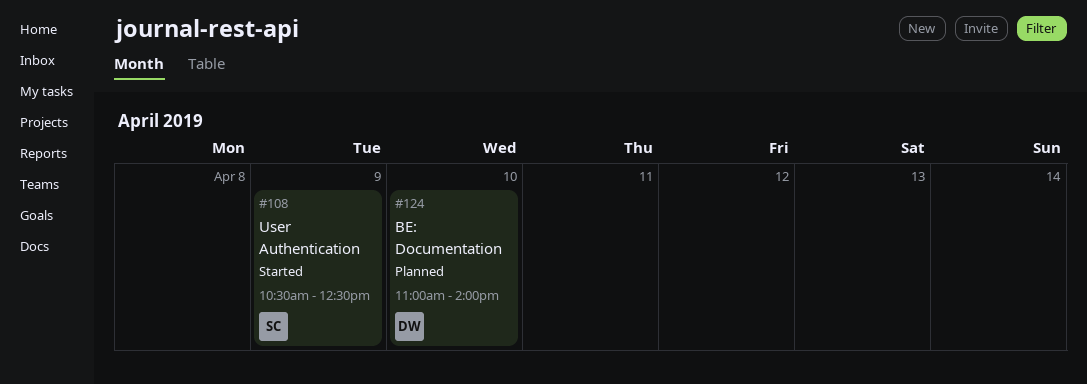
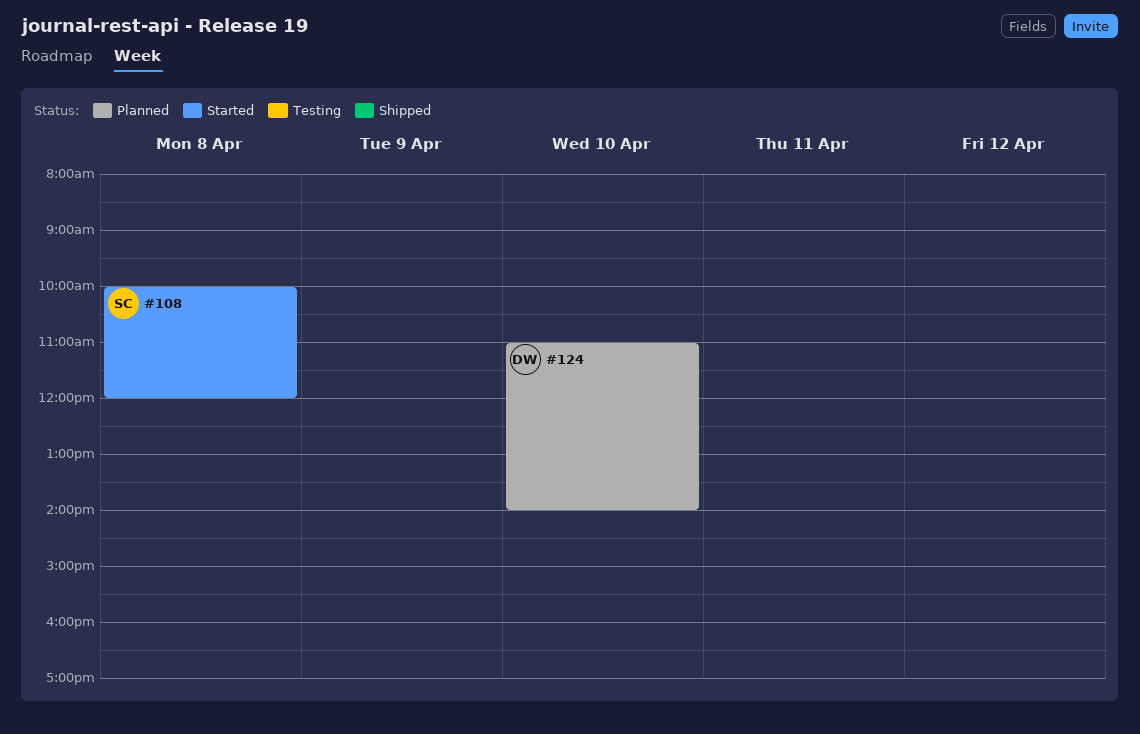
#108, day: Apr 9 -> Apr 8
#108, begins: 10:30 -> 10:00
#108, ends: 12:30 -> 12:00

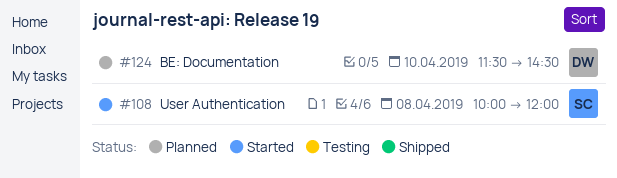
#124, begins: 11:00 -> 11:30
#124, ends: 14:00 -> 14:30

